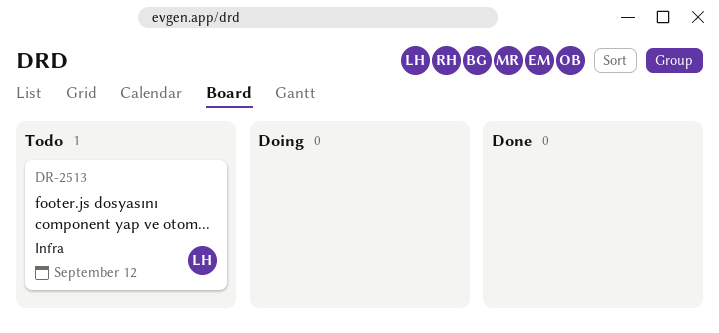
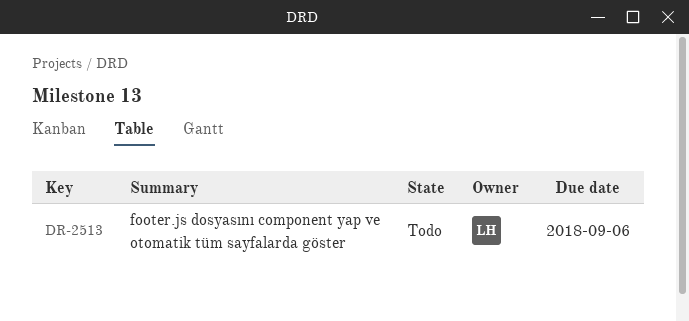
DR-2513, due: Sep 12 -> Sep 6

